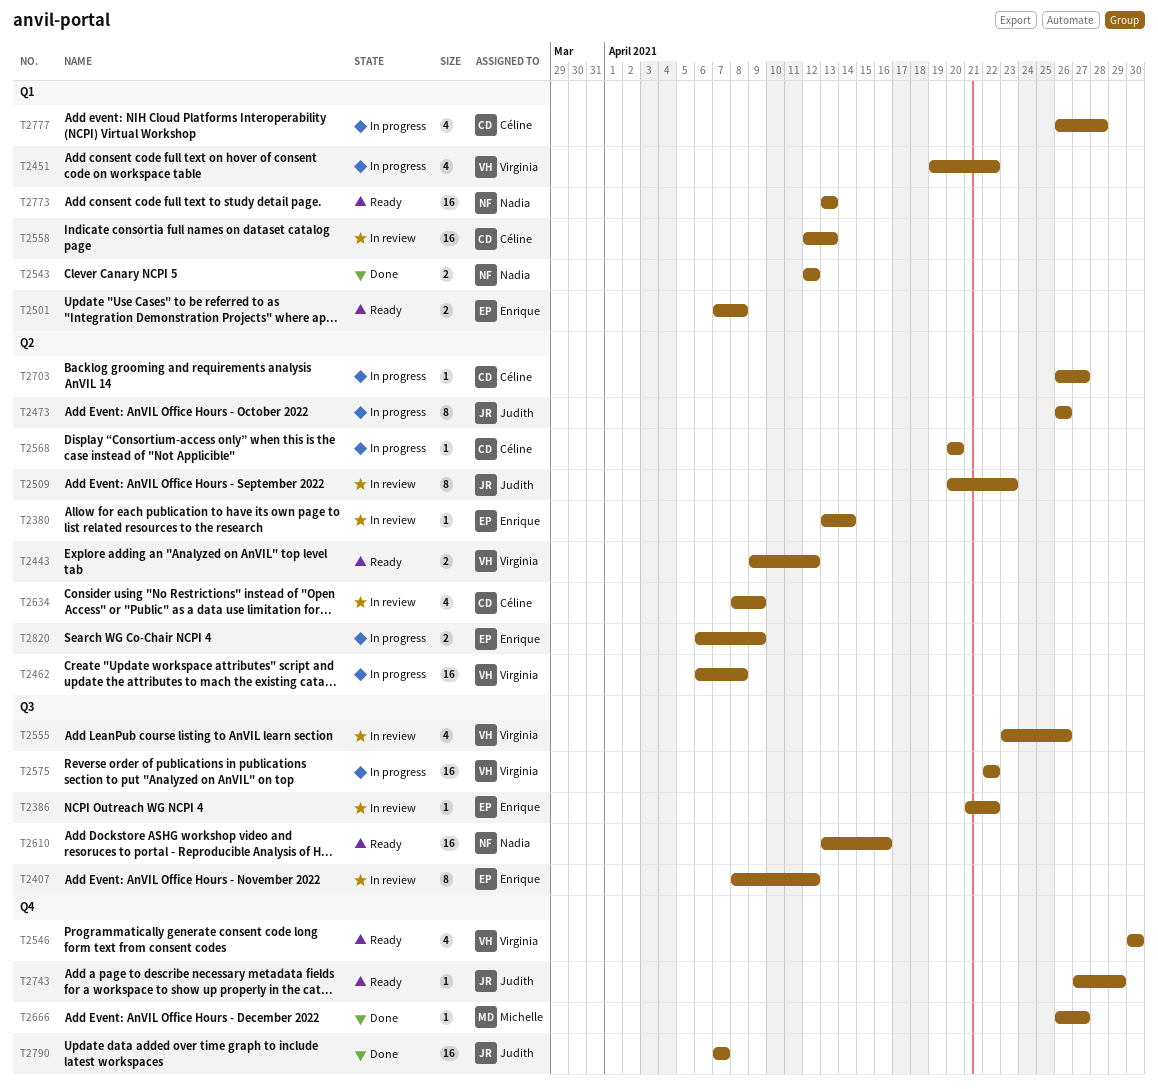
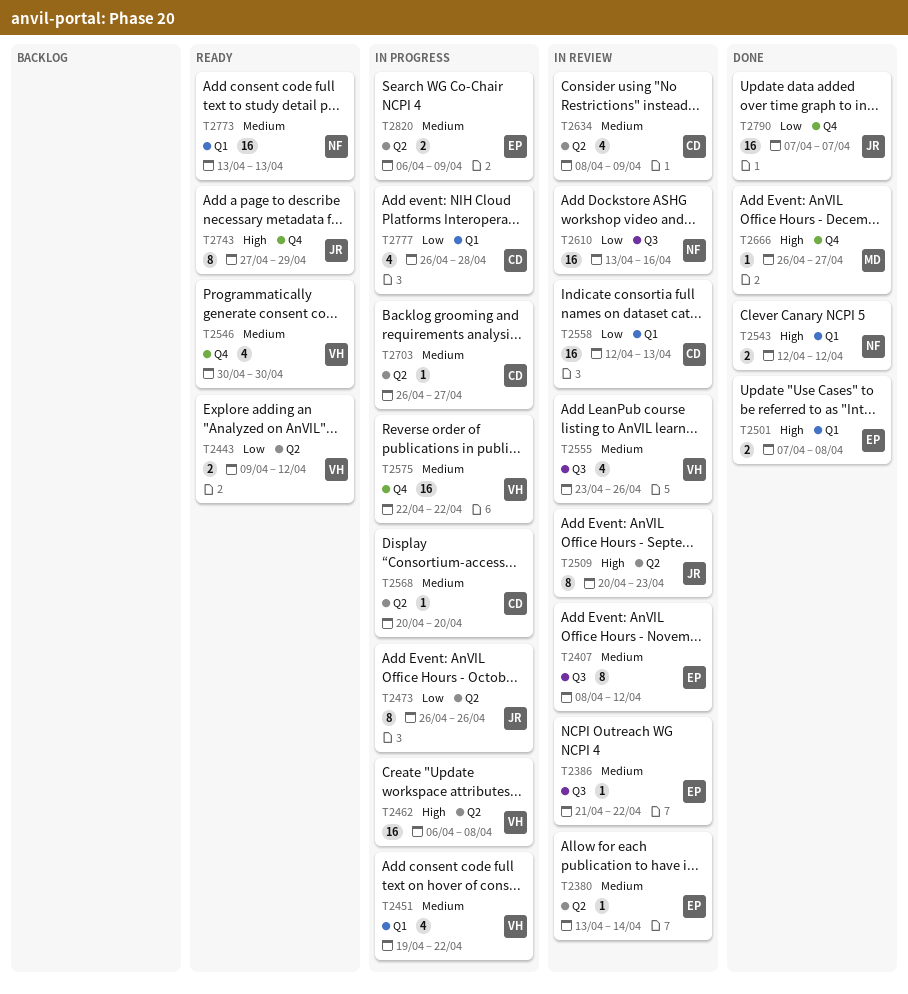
T2501, status: Ready -> Done
T2575, label: Q3 -> Q4
T2610, status: Ready -> In review
T2743, estimate: 1 -> 8

